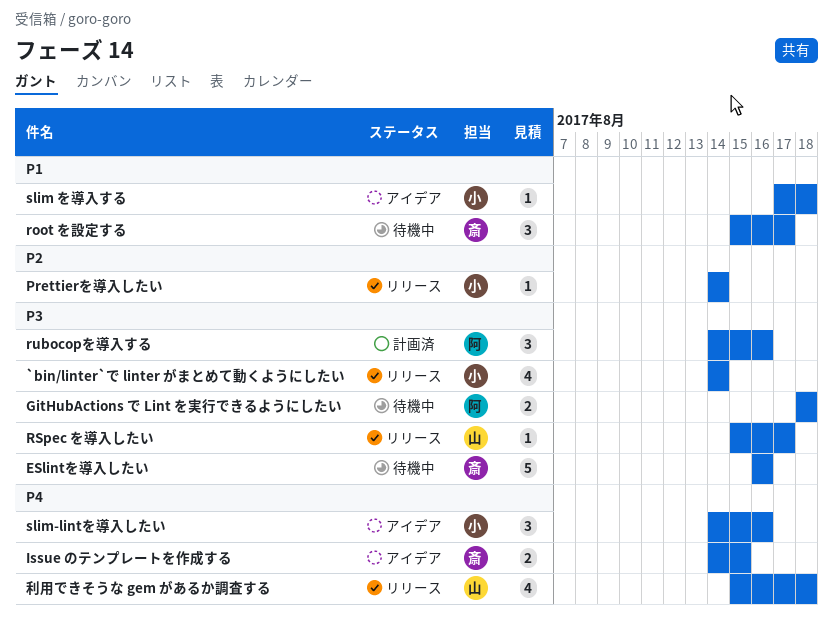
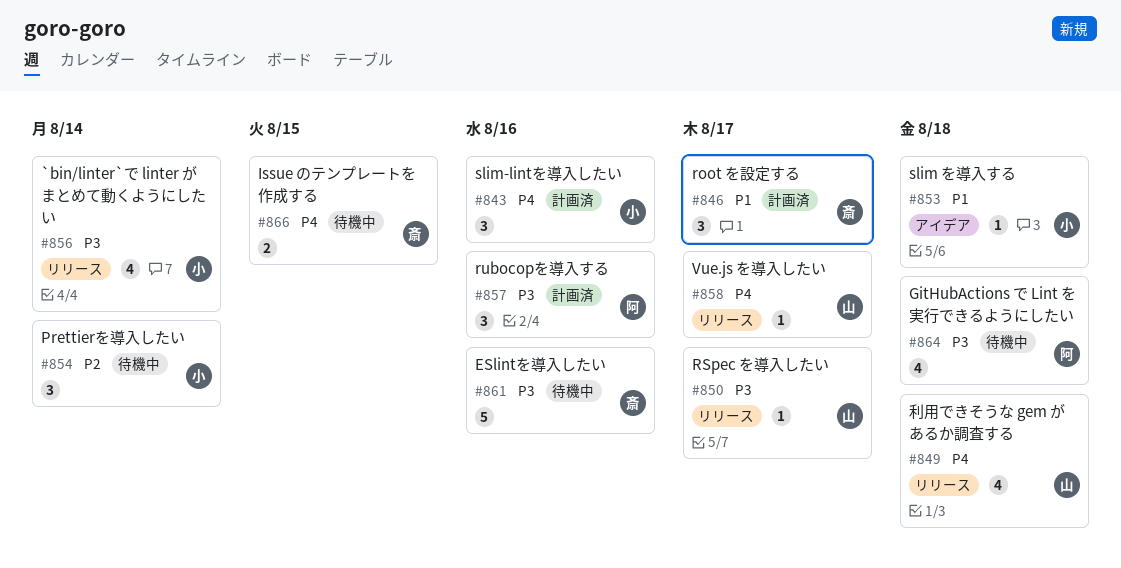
GitHubActions で Lint を実行できるようにしたい, estimate: 2 -> 4
Issue のテンプレートを作成する, status: アイデア -> 待機中
Prettierを導入したい, status: リリース -> 待機中
Prettierを導入したい, estimate: 1 -> 3
root を設定する, status: 待機中 -> 計画済
slim-lintを導入したい, status: アイデア -> 計画済
Vue.js を導入したい: none -> present

